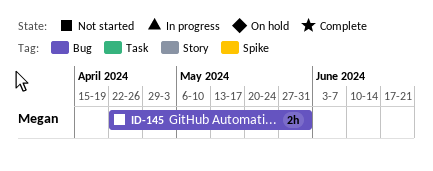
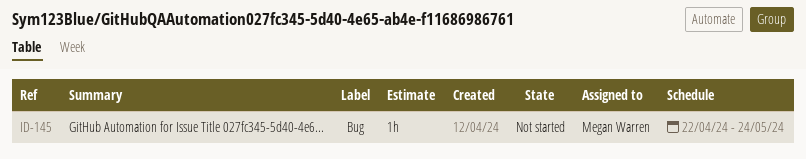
ID-145, estimate: 2h -> 1h
ID-145, due: May 31 -> May 24

